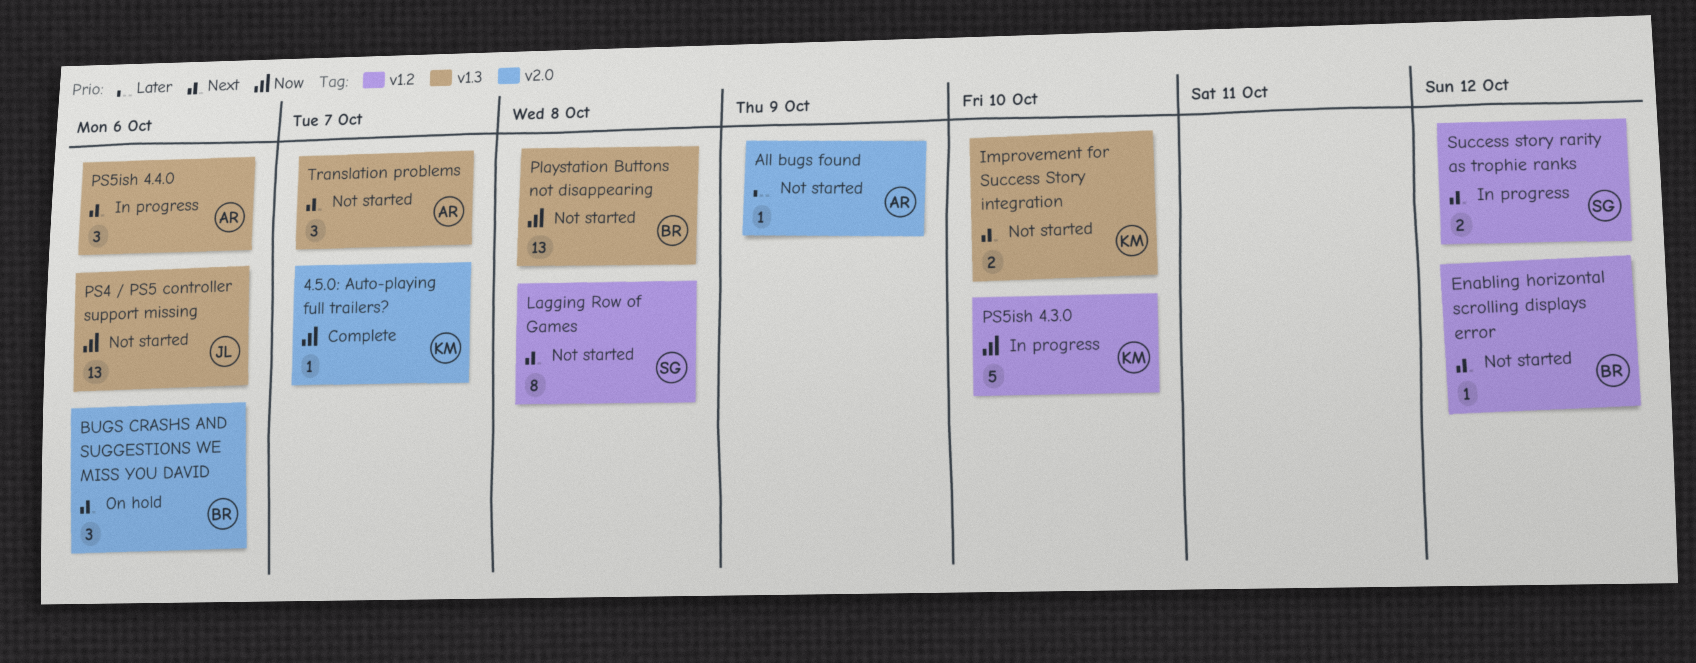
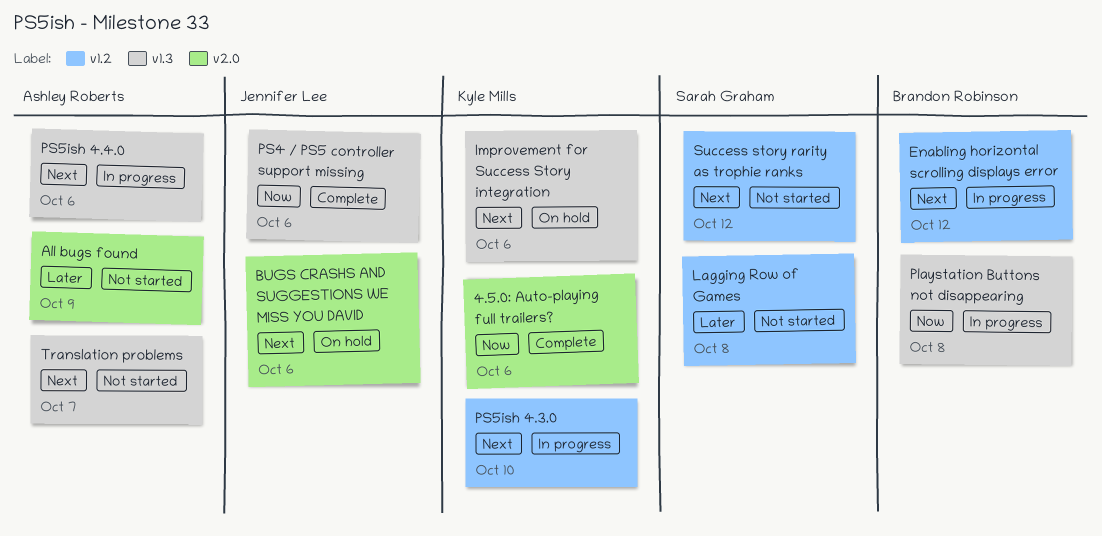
4.5.0: Auto-playing full trailers?, due: Oct 7 -> Oct 6
BUGS CRASHS AND SUGGESTIONS WE MISS YOU DAVID, owner: Brandon Robinson -> Jennifer Lee
Enabling horizontal scrolling displays error, status: Not started -> In progress
Improvement for Success Story integration, status: Not started -> On hold
Improvement for Success Story integration, due: Oct 10 -> Oct 6
Lagging Row of Games, priority: Next -> Later
Playstation Buttons not disappearing, status: Not started -> In progress
PS4 / PS5 controller support missing, status: Not started -> Complete
PS5ish 4.3.0, priority: Now -> Next
Success story rarity as trophie ranks, status: In progress -> Not started

